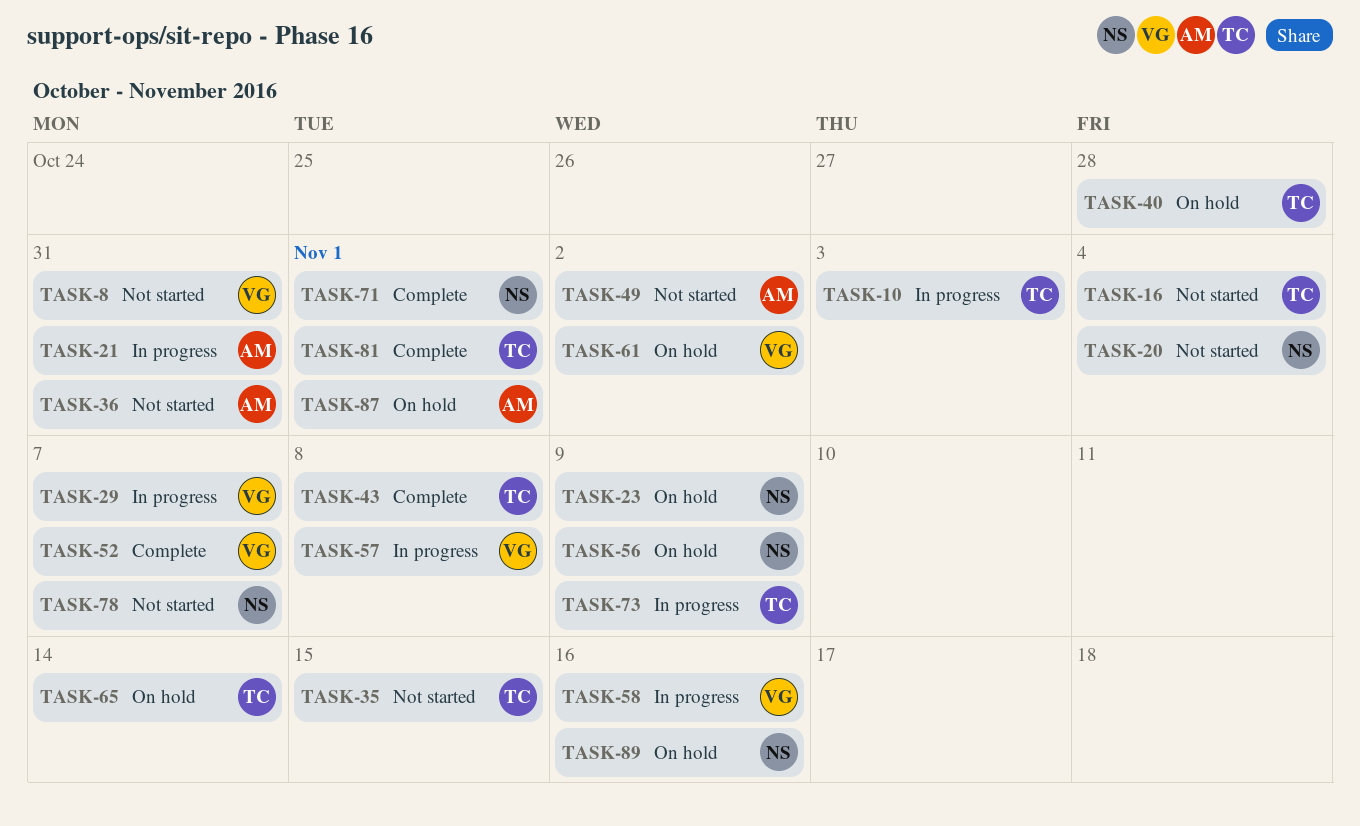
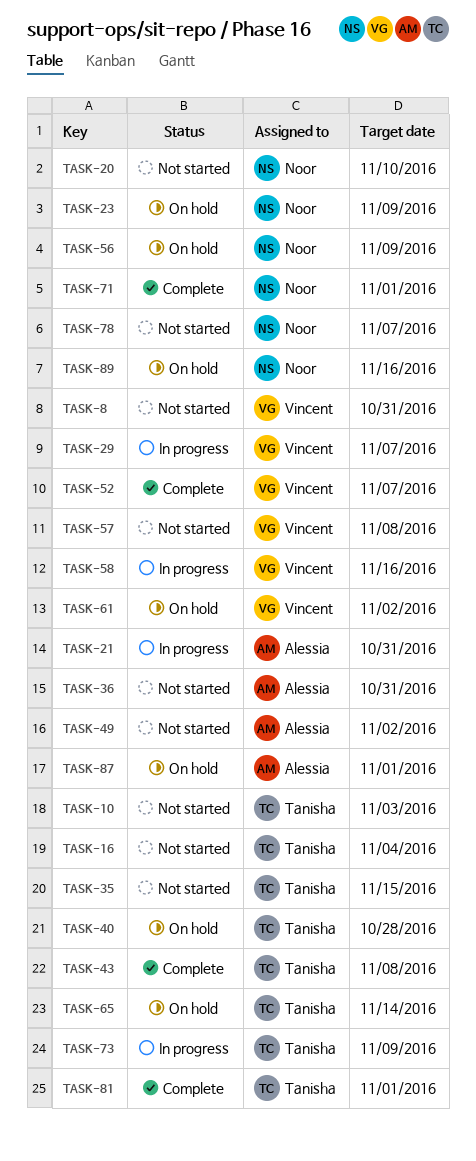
TASK-10, status: In progress -> Not started
TASK-20, due: Nov 4 -> Nov 10
TASK-57, status: In progress -> Not started

